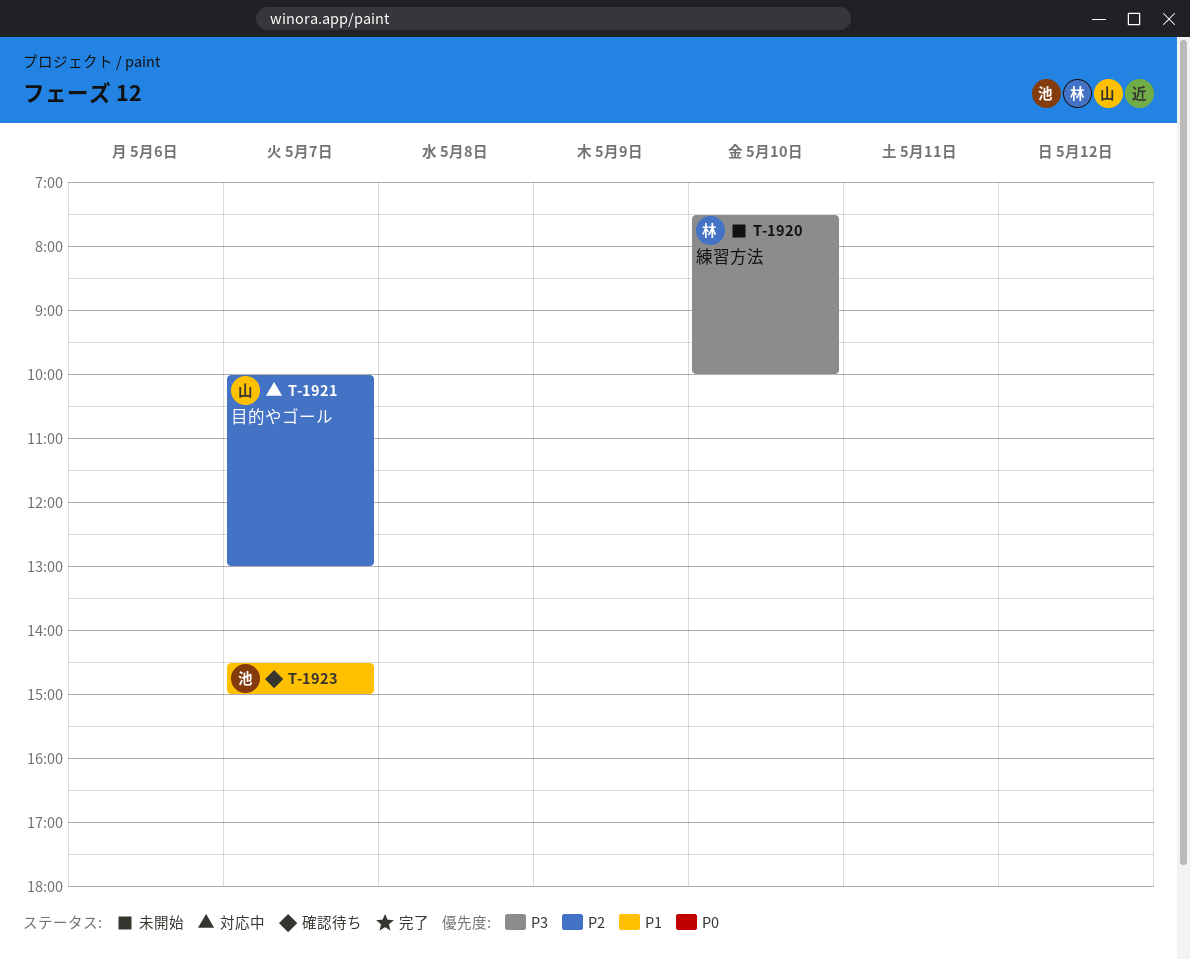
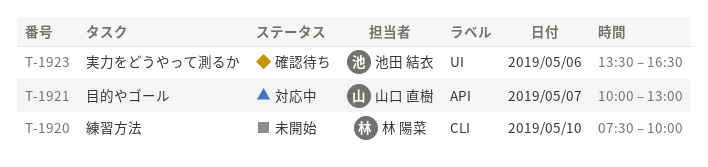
T-1923, day: May 7 -> May 6
T-1923, begins: 14:30 -> 13:30
T-1923, ends: 15:00 -> 16:30

